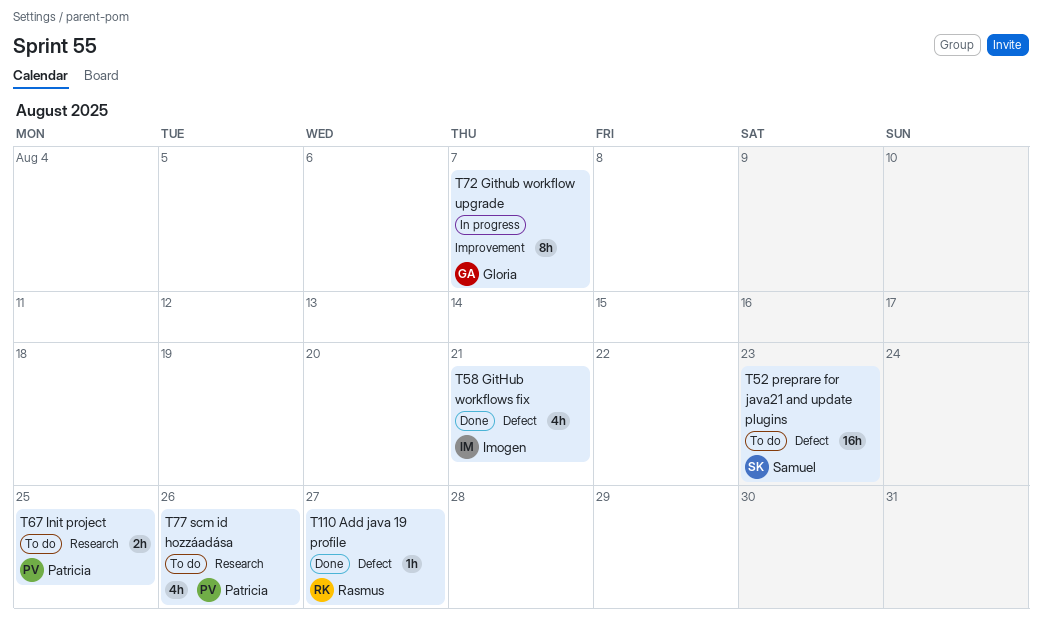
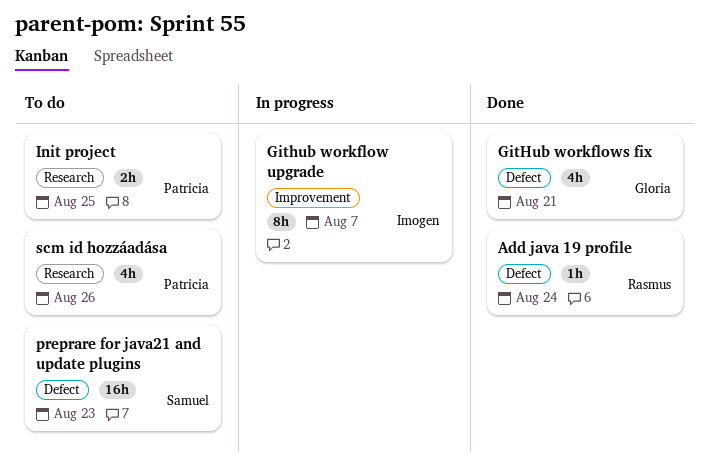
Add java 19 profile, due: Aug 27 -> Aug 24
Github workflow upgrade, owner: Gloria -> Imogen
GitHub workflows fix, owner: Imogen -> Gloria

